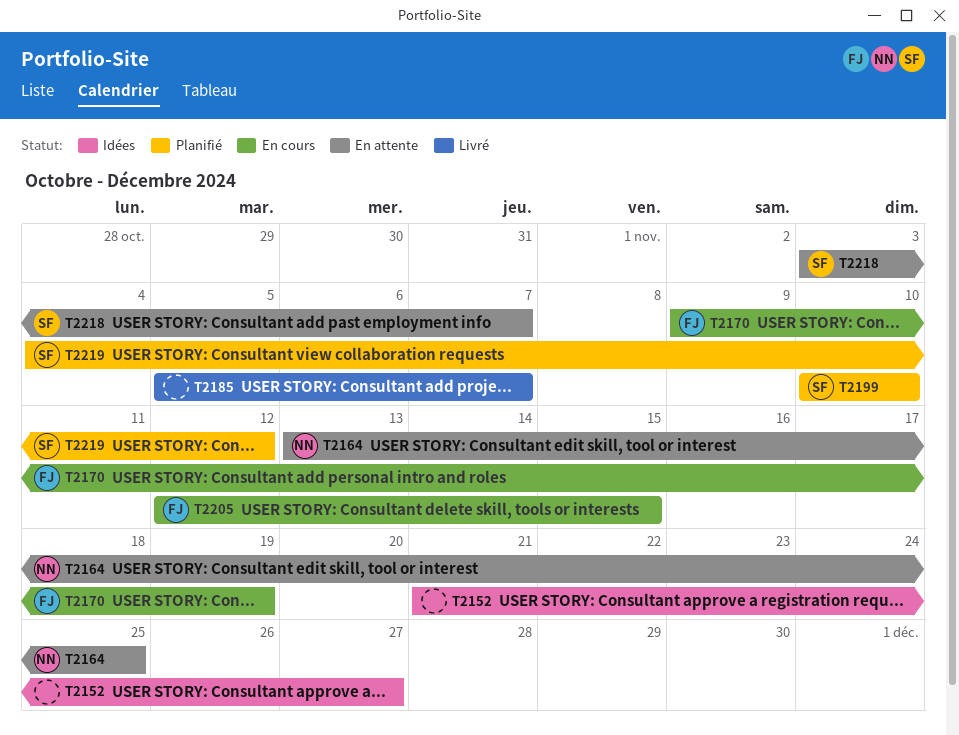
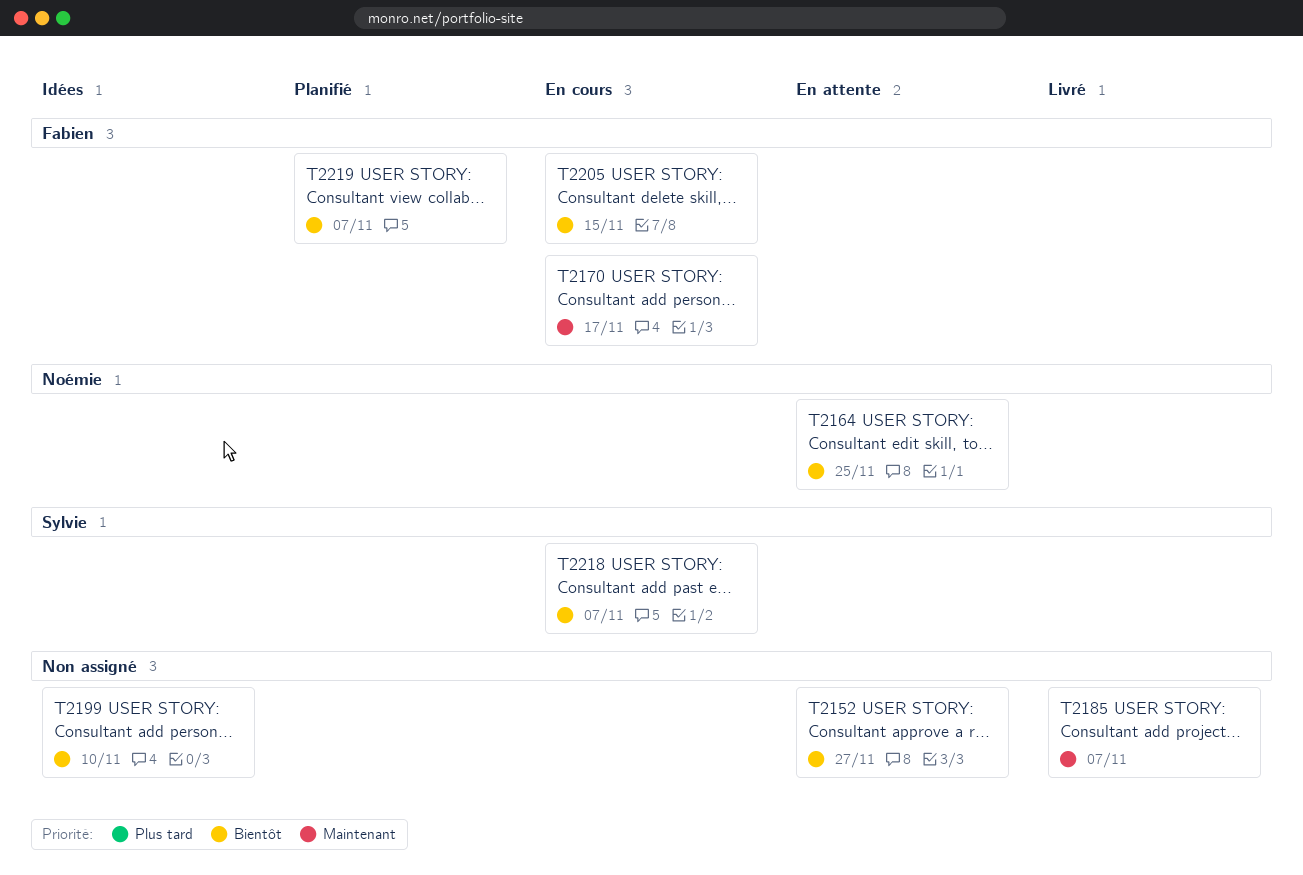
T2152, status: Idées -> En attente
T2170, due: Nov 19 -> Nov 17
T2199, status: Planifié -> Idées
T2199, owner: Sylvie -> none
T2218, status: En attente -> En cours
T2219, owner: Sylvie -> Fabien
T2219, due: Nov 12 -> Nov 7

